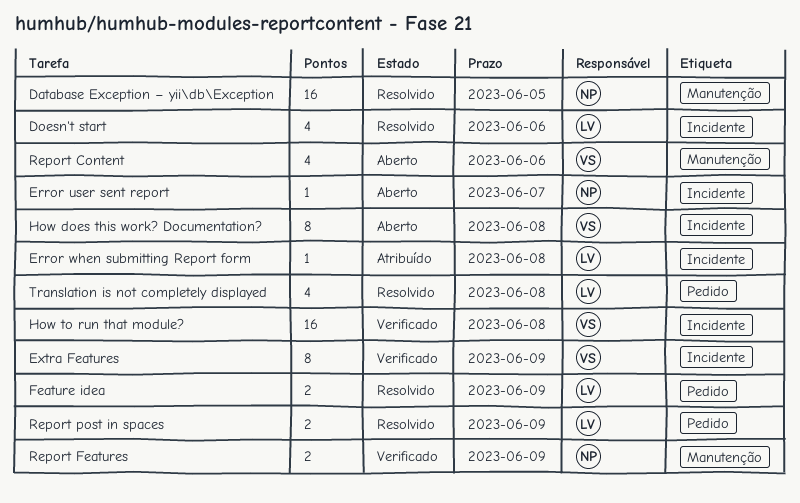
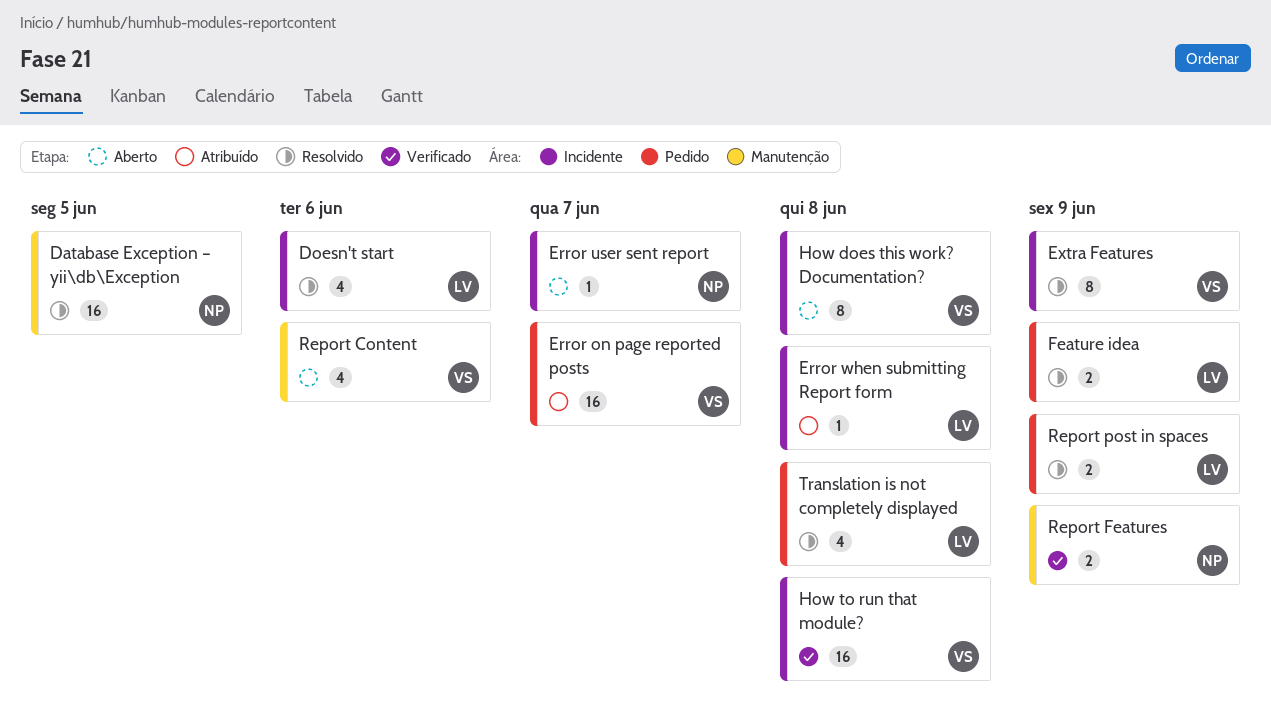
Error on page reported posts: none -> present
Extra Features, status: Verificado -> Resolvido

